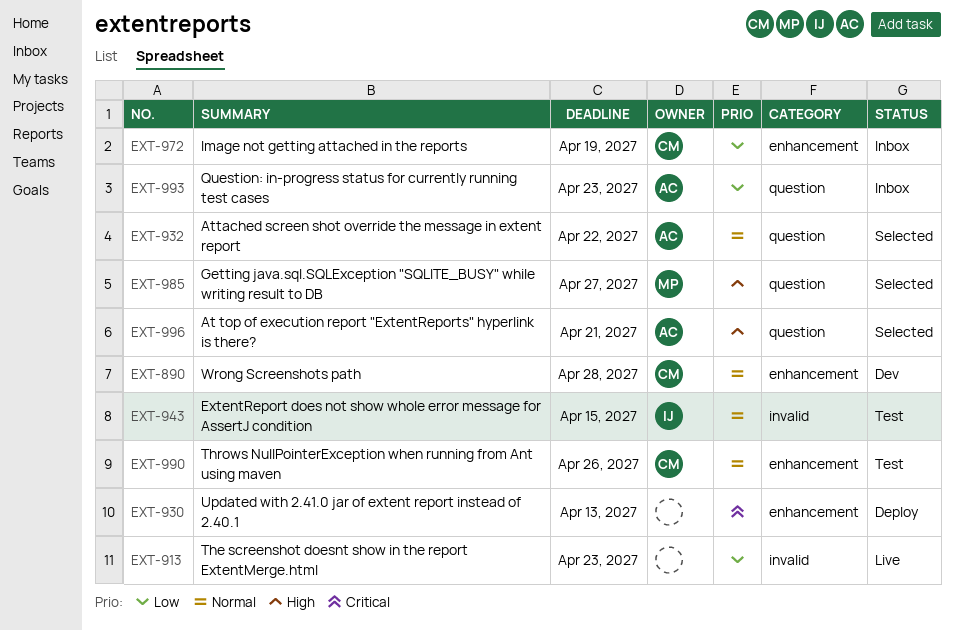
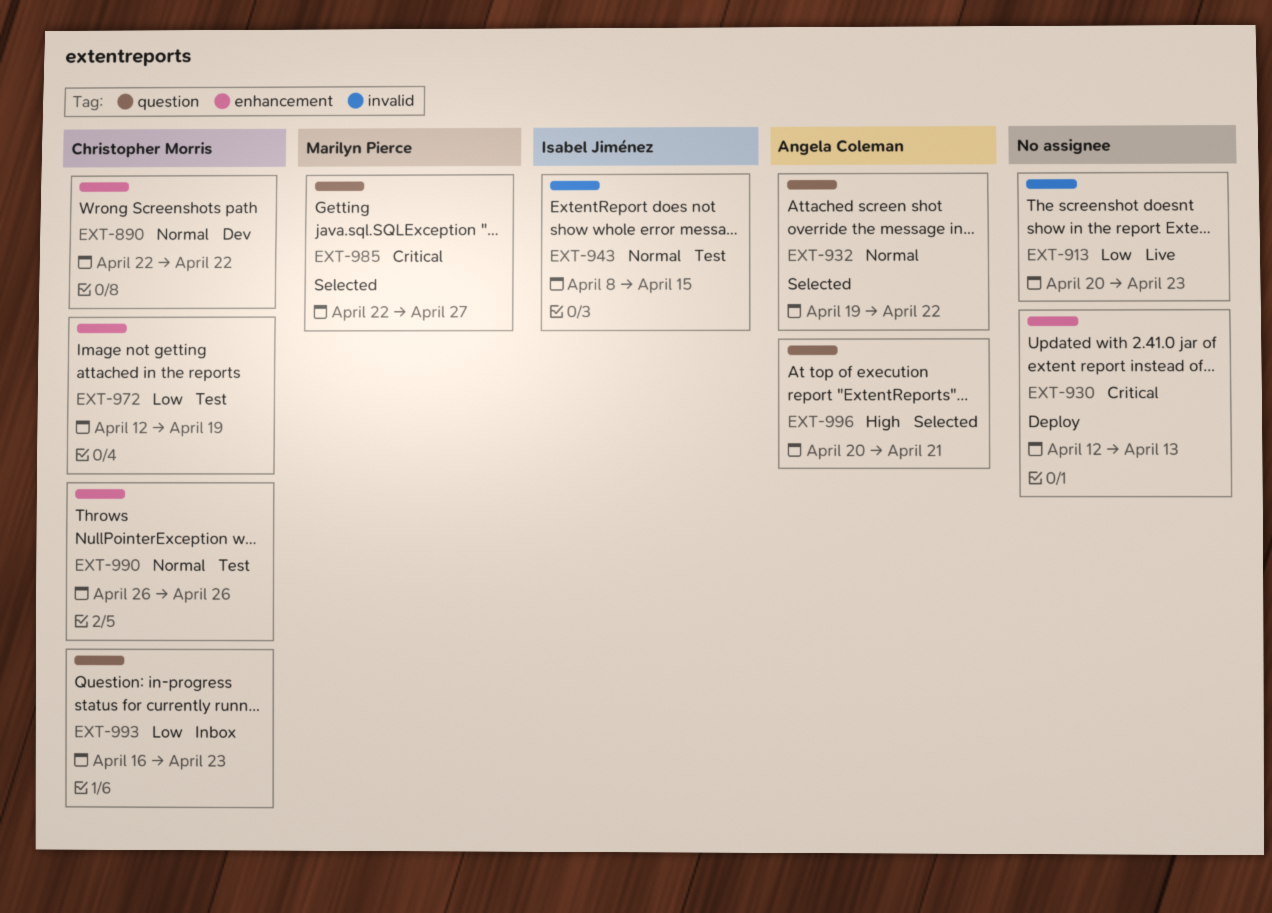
EXT-890, due: Apr 28 -> Apr 22
EXT-972, status: Inbox -> Test
EXT-985, priority: High -> Critical
EXT-993, owner: Angela Coleman -> Christopher Morris

